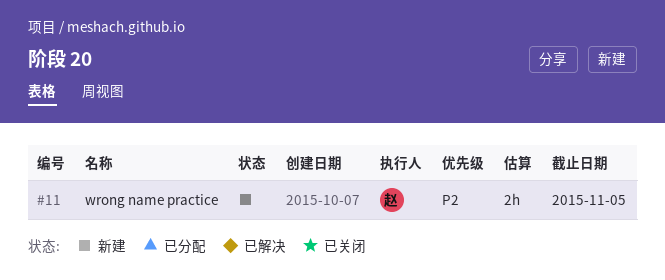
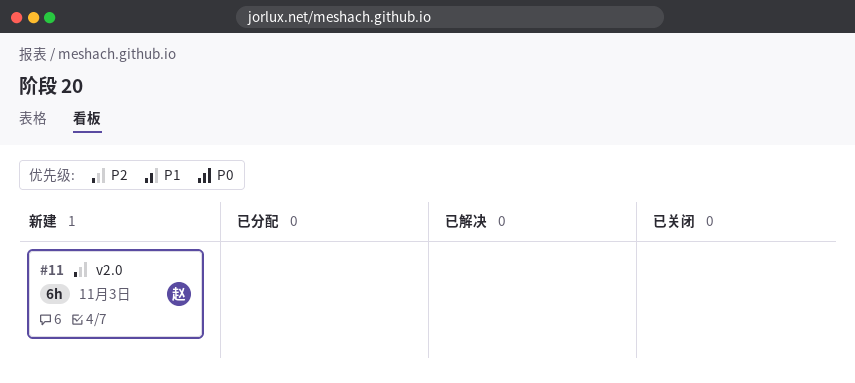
#11, estimate: 2h -> 6h
#11, due: Nov 5 -> Nov 3

